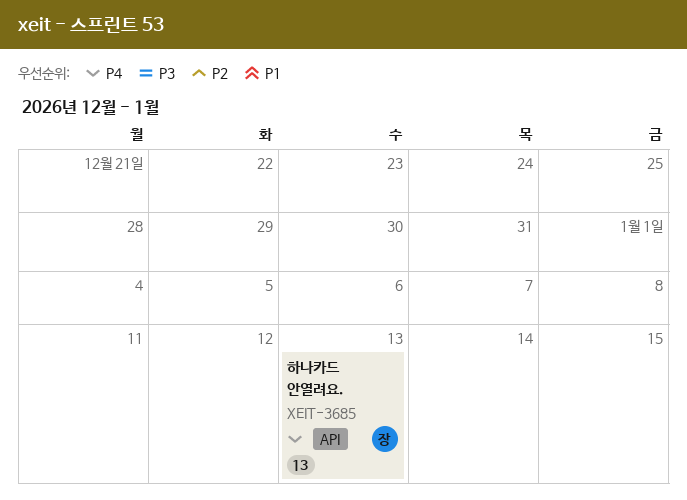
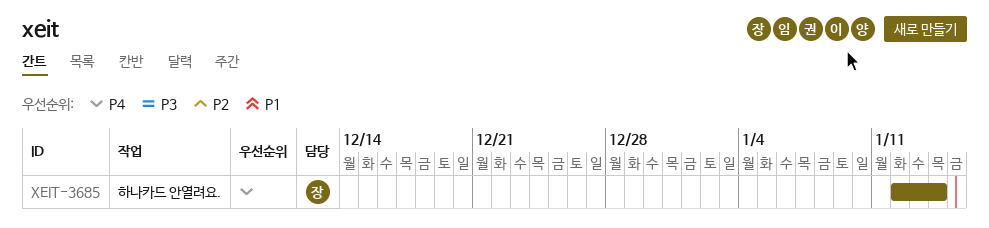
XEIT-3685, due: Jan 13 -> Jan 14

